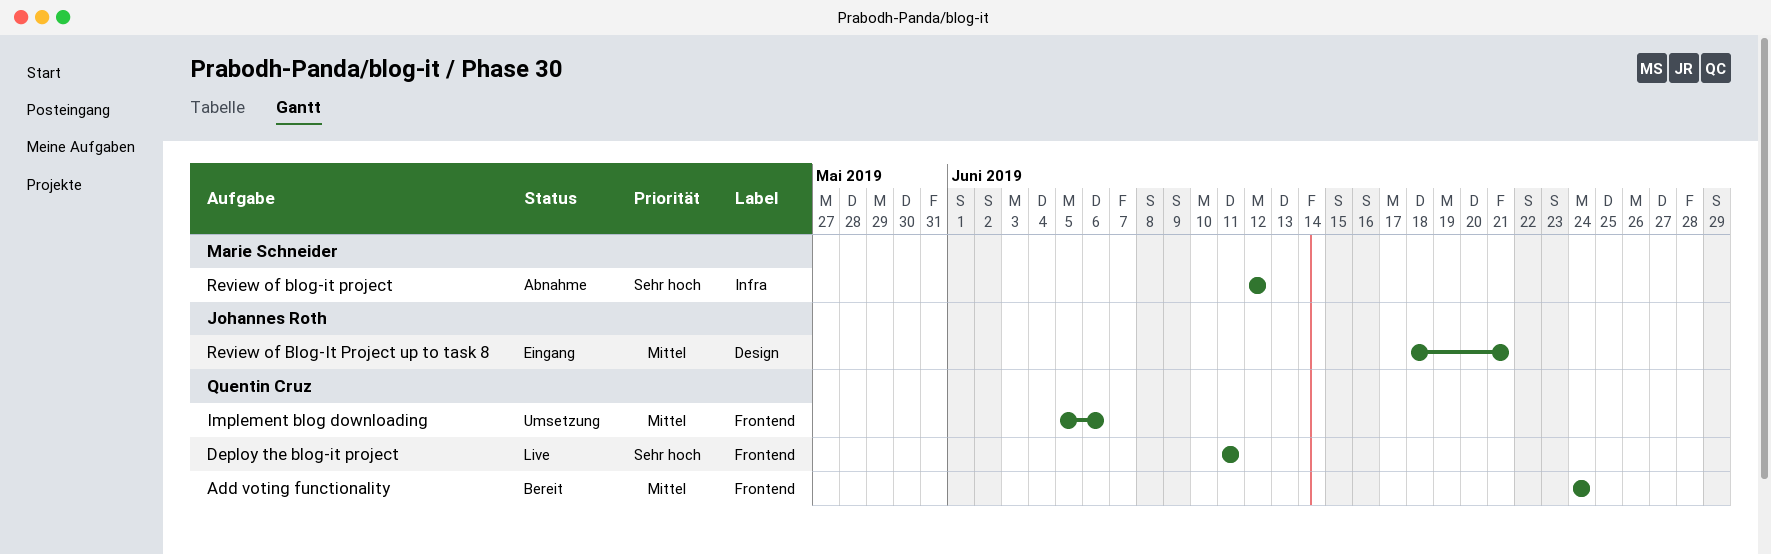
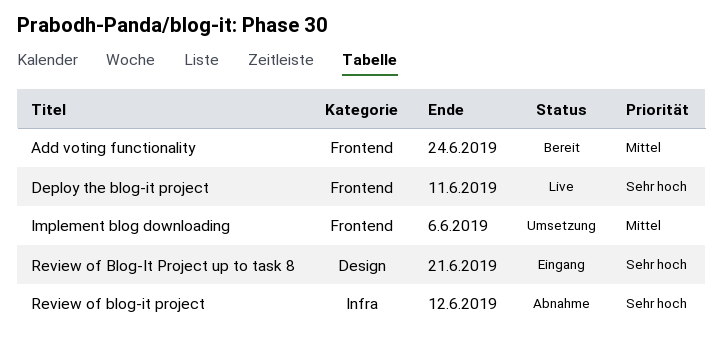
Review of Blog-It Project up to task 8, priority: Mittel -> Sehr hoch

